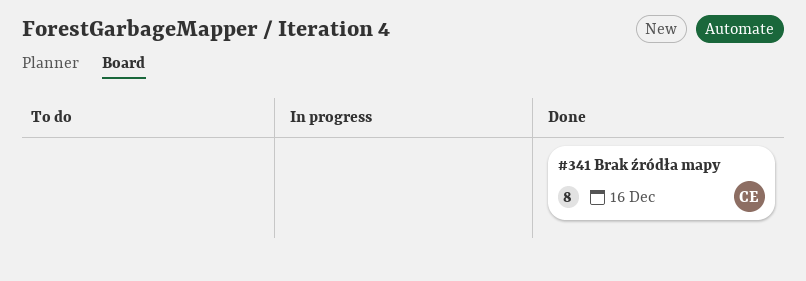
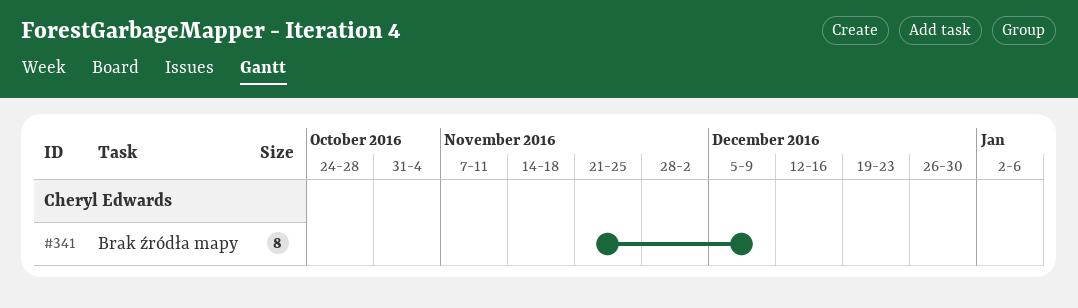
#341, due: Dec 16 -> Dec 9

